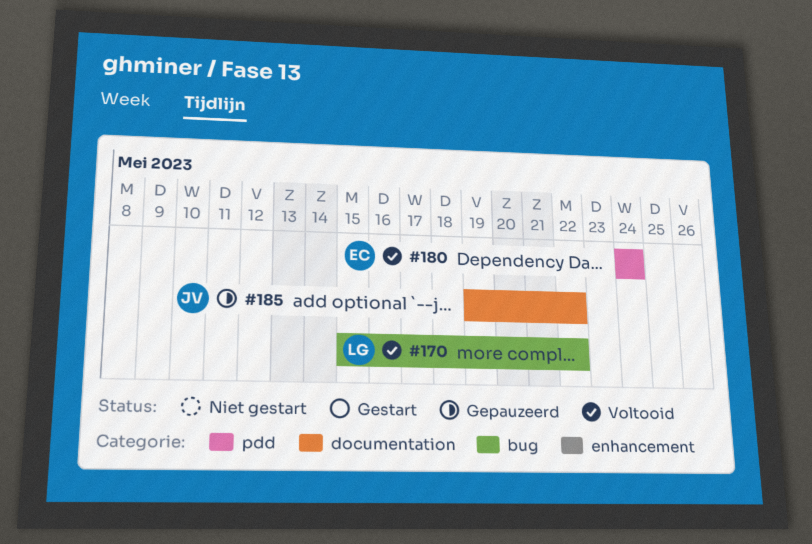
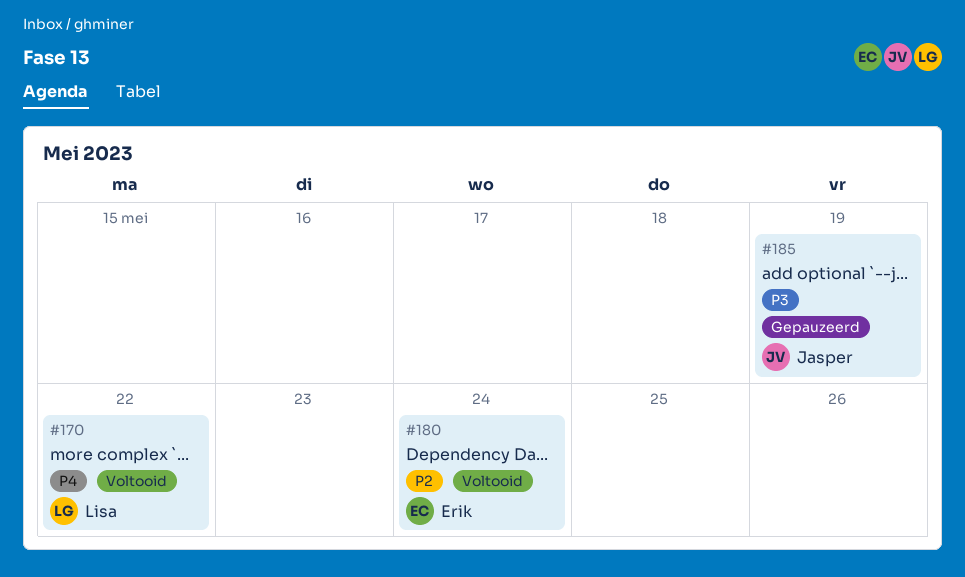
#185, due: May 22 -> May 19

